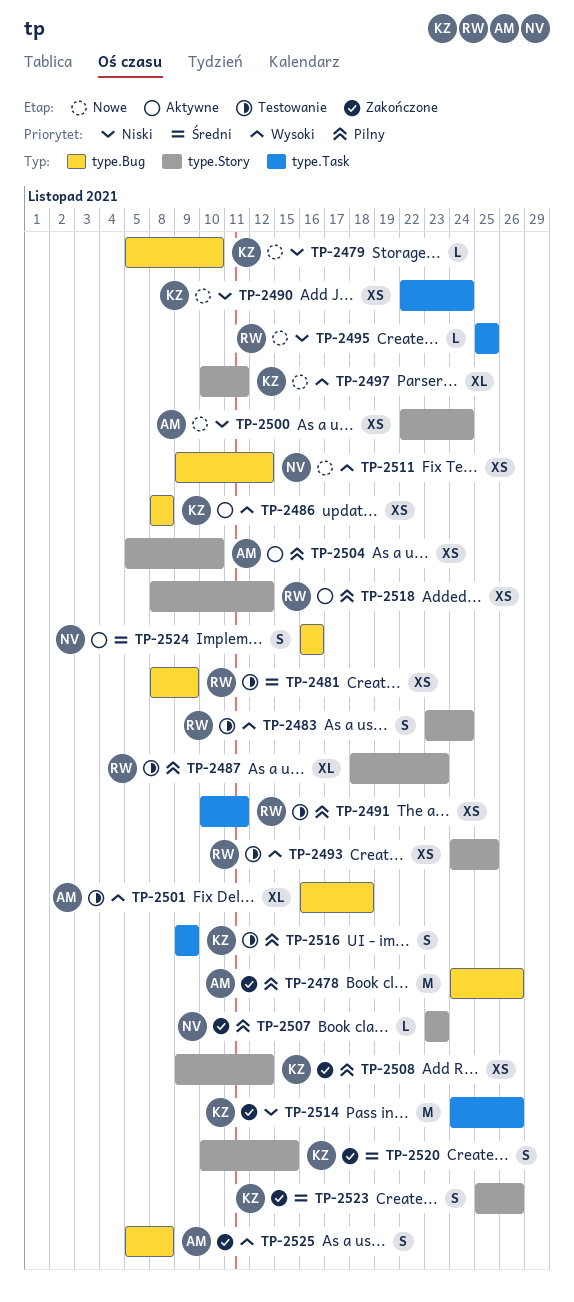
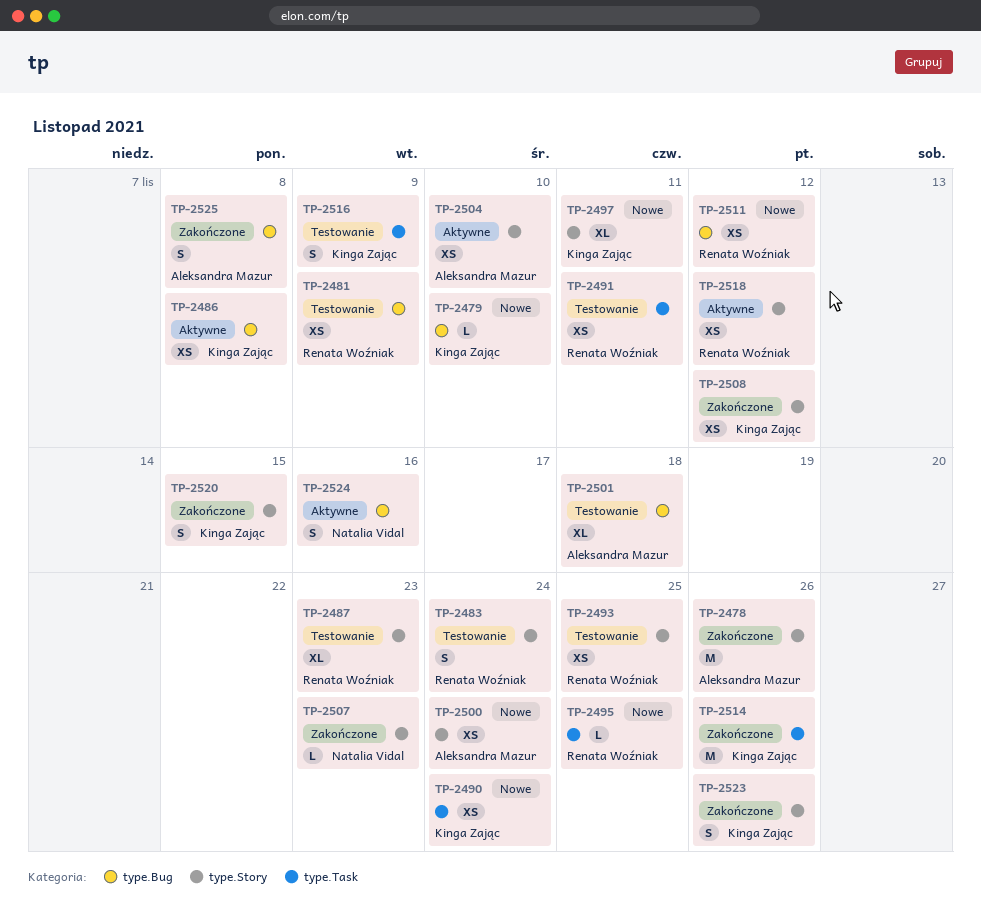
TP-2478, label: type.Bug -> type.Story
TP-2511, owner: Natalia Vidal -> Renata Woźniak

